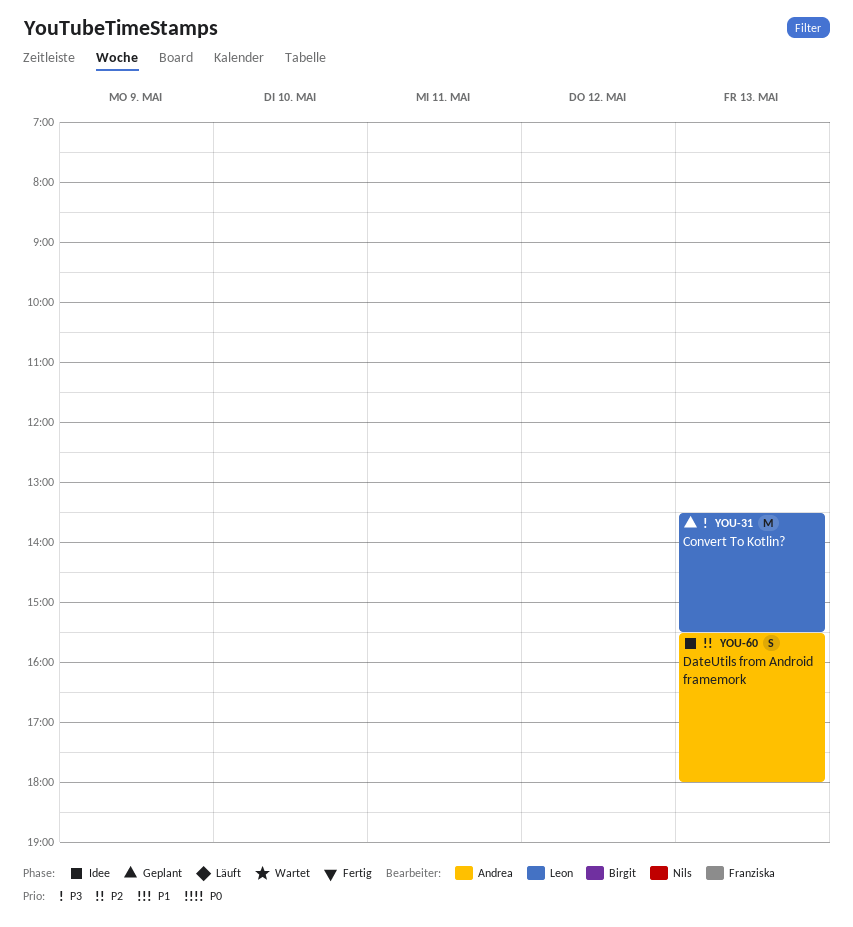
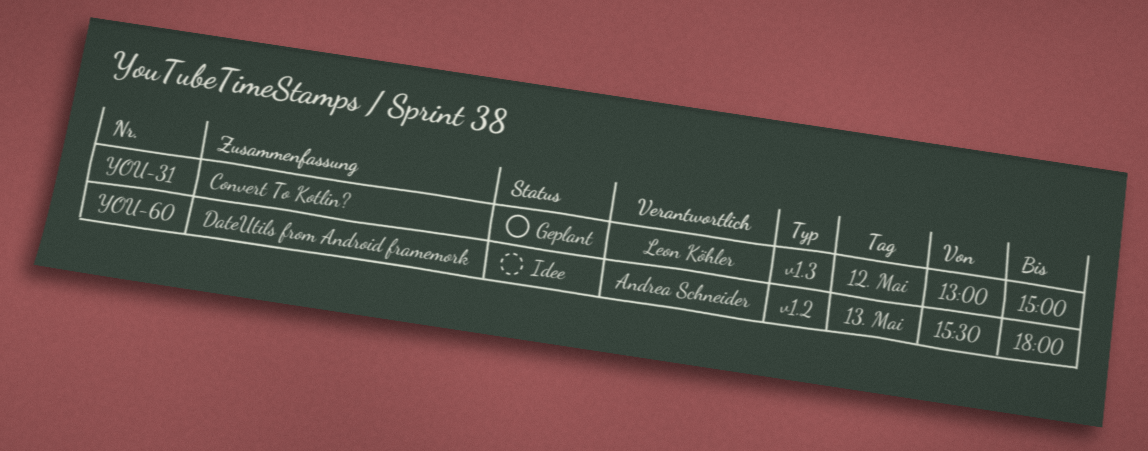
YOU-31, day: May 13 -> May 12
YOU-31, begins: 13:30 -> 13:00
YOU-31, ends: 15:30 -> 15:00

